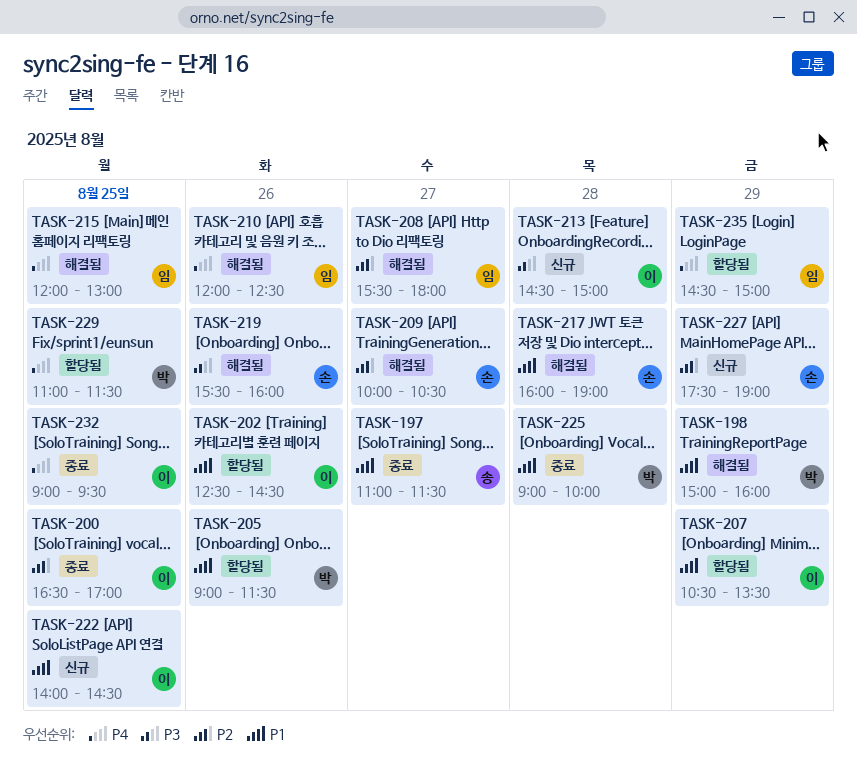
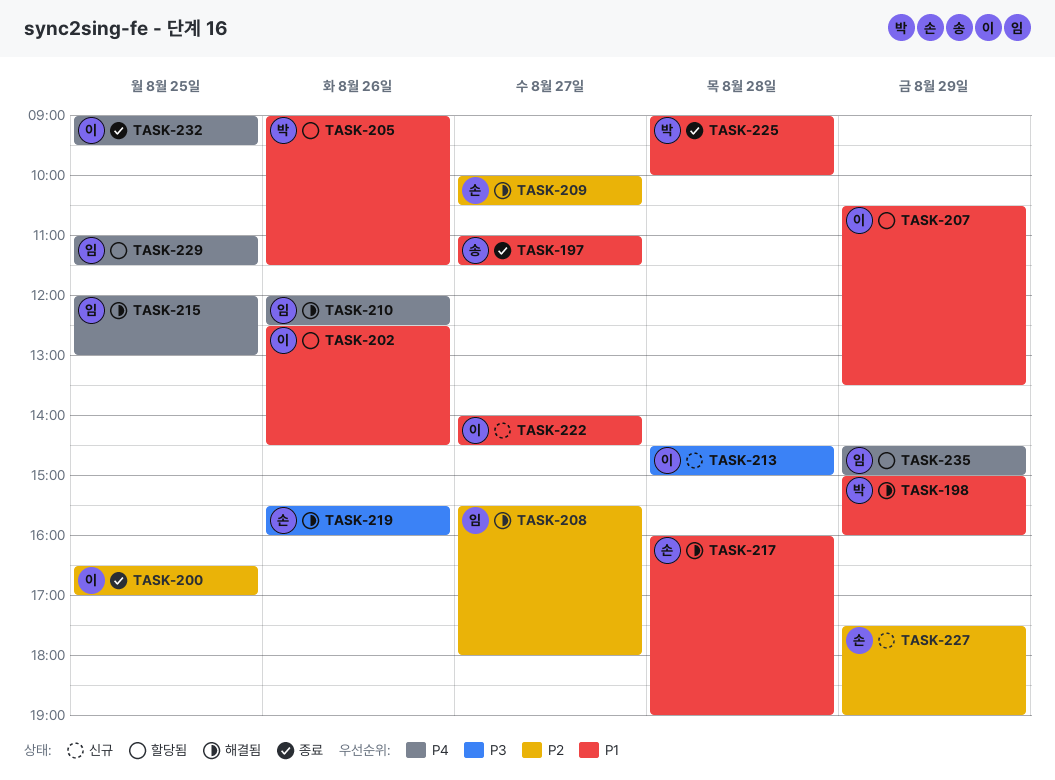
TASK-222, day: Aug 25 -> Aug 27
TASK-229, owner: 박 -> 임

